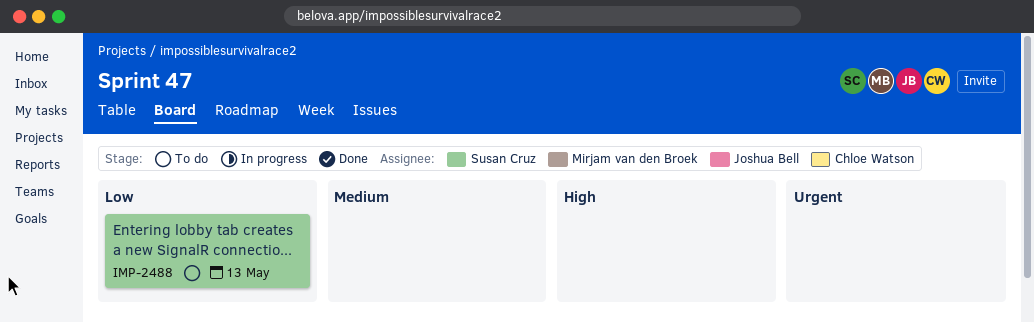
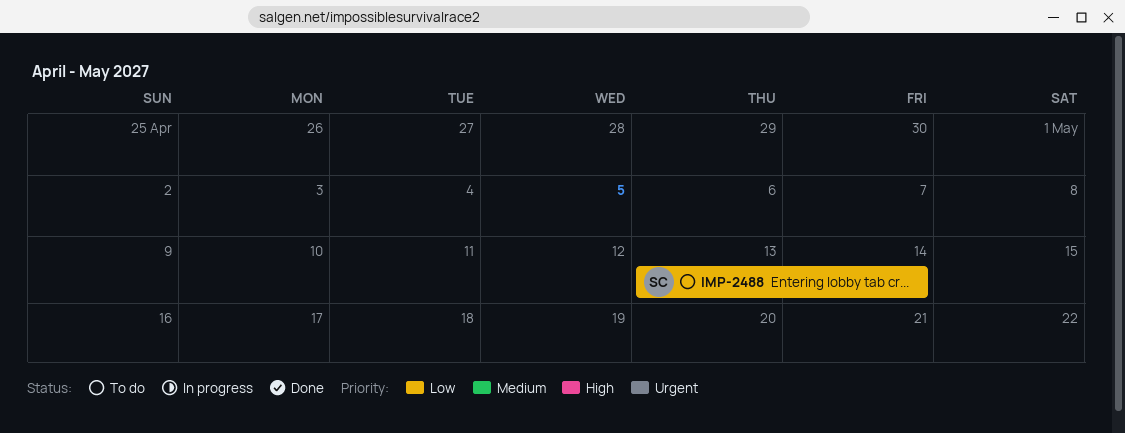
IMP-2488, due: May 13 -> May 14

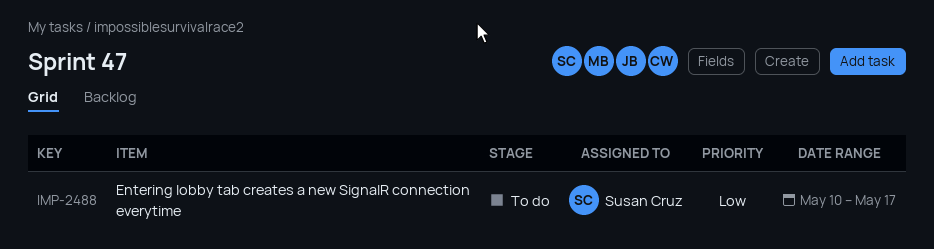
IMP-2488, start: May 13 -> May 10
IMP-2488, due: May 14 -> May 17

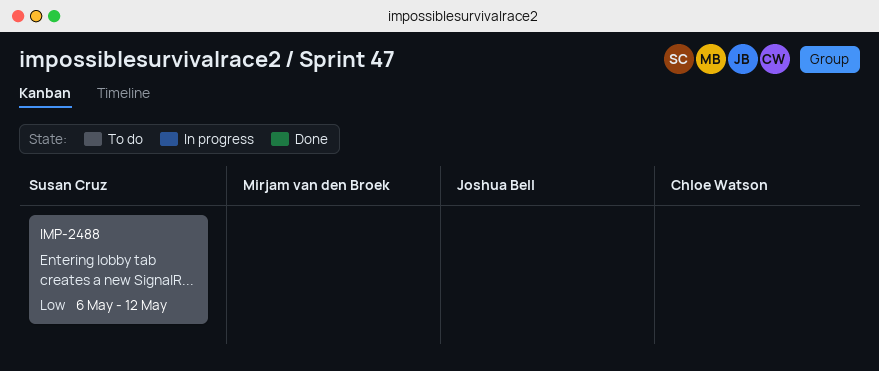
IMP-2488, start: May 10 -> May 6
IMP-2488, due: May 17 -> May 12

